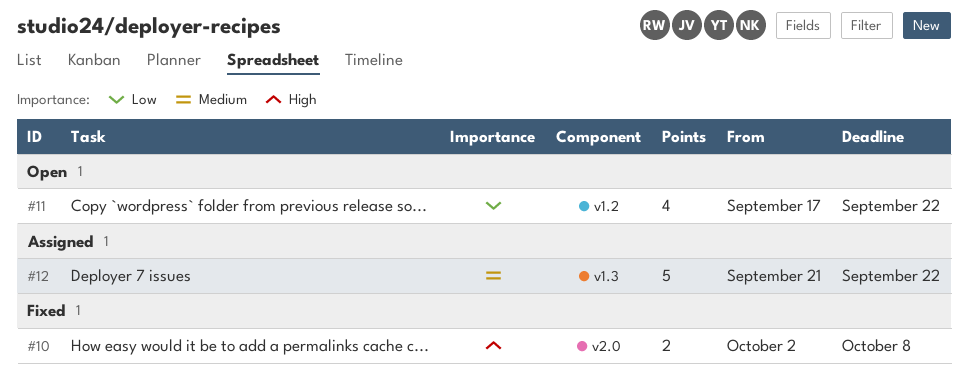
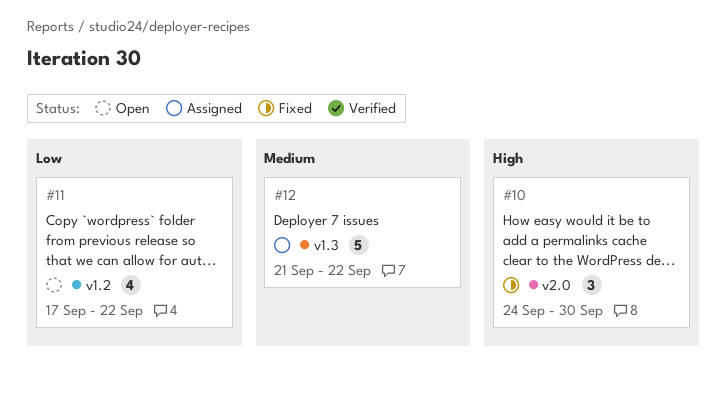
#10, estimate: 2 -> 3
#10, start: Oct 2 -> Sep 24
#10, due: Oct 8 -> Sep 30

